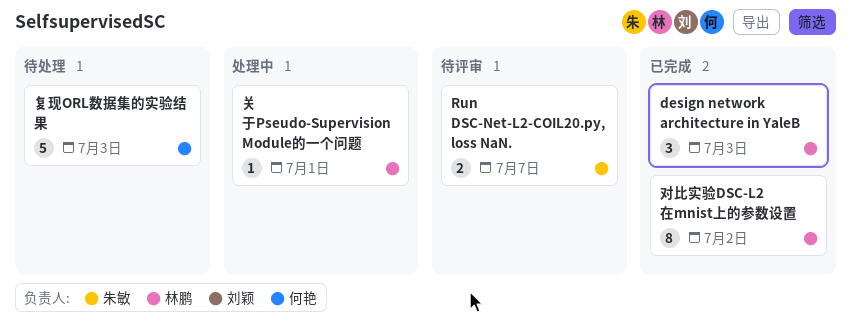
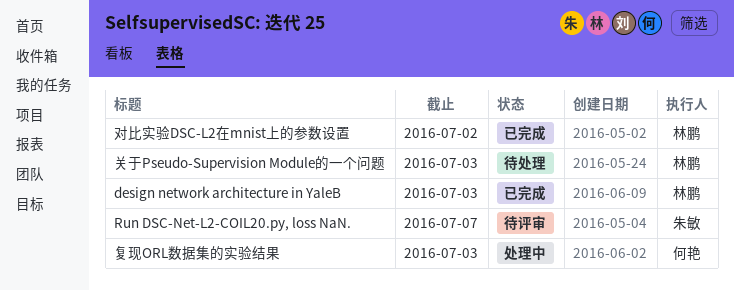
关于Pseudo-Supervision Module的一个问题, status: 处理中 -> 待处理
关于Pseudo-Supervision Module的一个问题, due: Jul 1 -> Jul 3
复现ORL数据集的实验结果, status: 待处理 -> 处理中

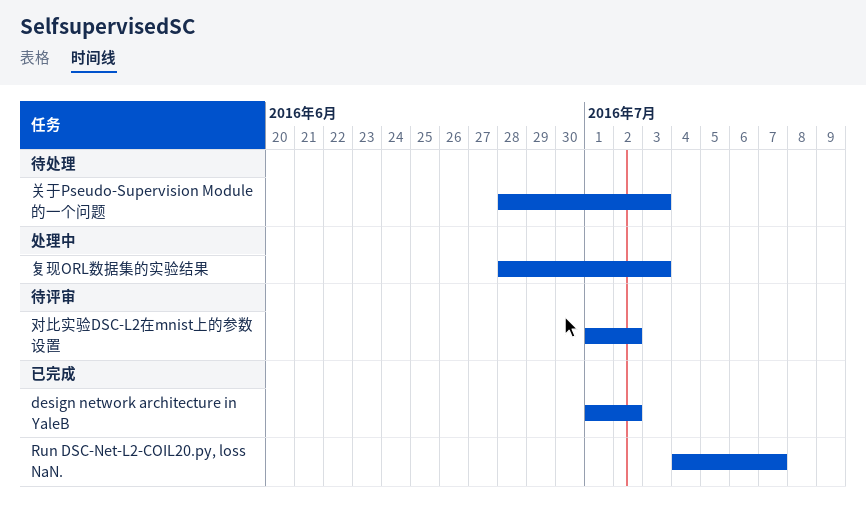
design network architecture in YaleB, due: Jul 3 -> Jul 2
Run DSC-Net-L2-COIL20.py, loss NaN., status: 待评审 -> 已完成
对比实验DSC-L2在mnist上的参数设置, status: 已完成 -> 待评审

